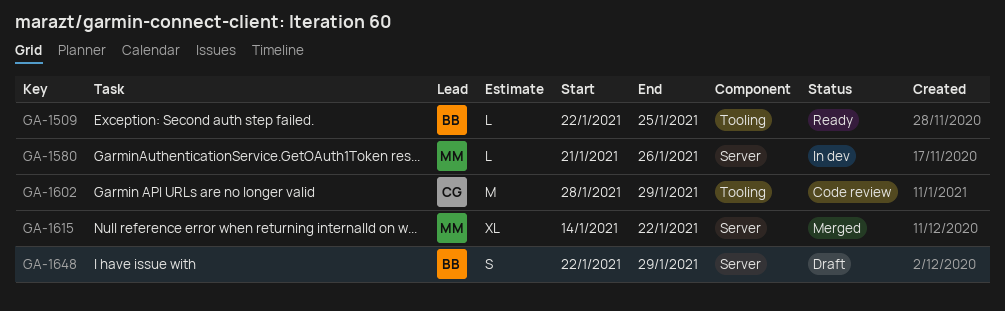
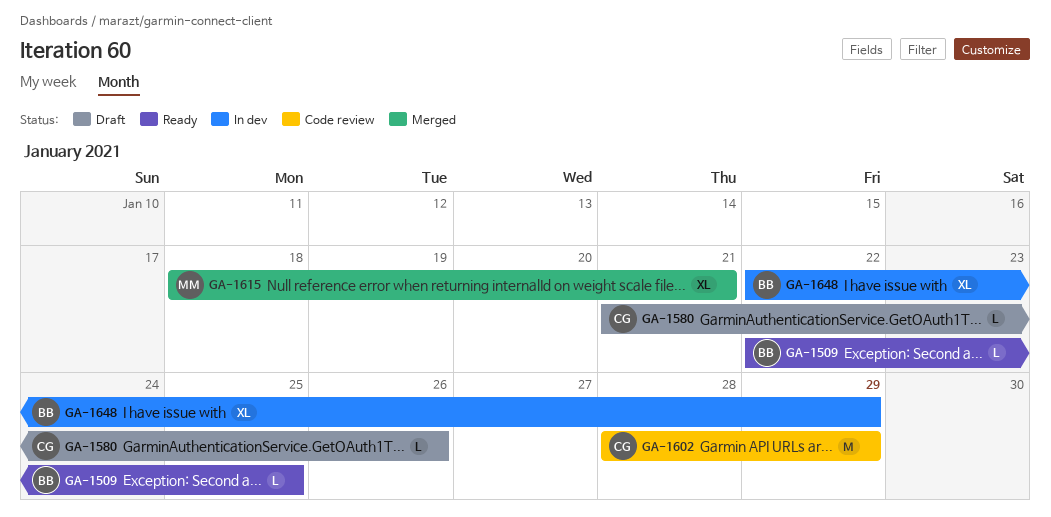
GA-1580, status: In dev -> Draft
GA-1580, owner: MM -> CG
GA-1615, start: Jan 14 -> Jan 18
GA-1615, due: Jan 22 -> Jan 21
GA-1648, status: Draft -> In dev
GA-1648, estimate: S -> XL

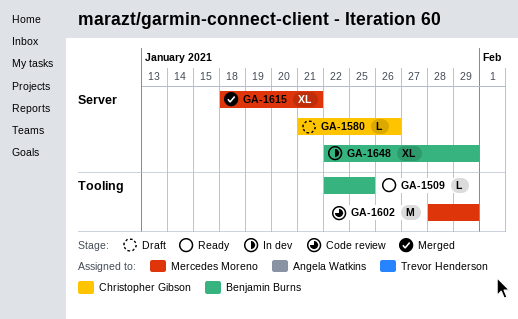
GA-1602, owner: Christopher Gibson -> Mercedes Moreno

